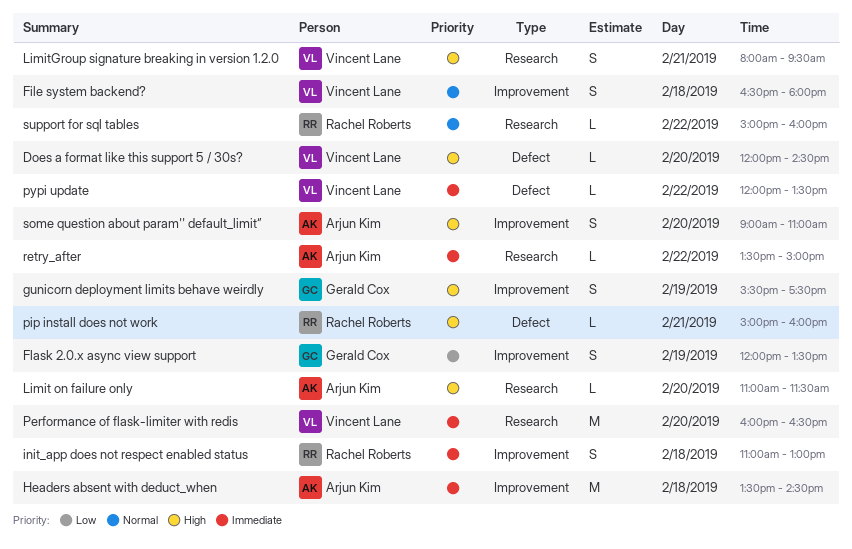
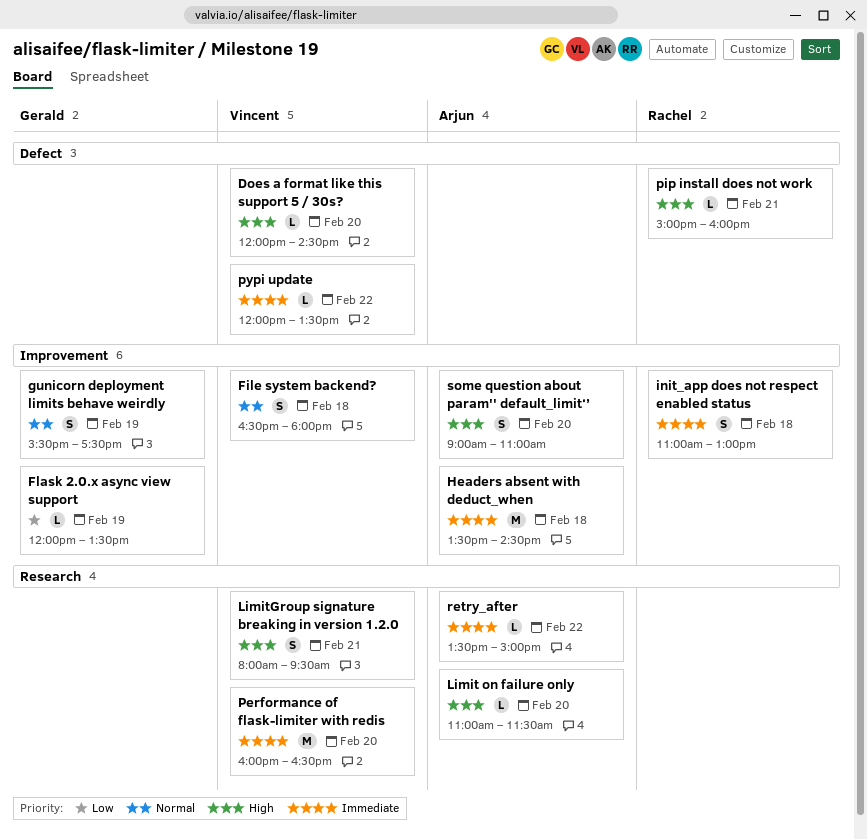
Flask 2.0.x async view support, estimate: S -> L
gunicorn deployment limits behave weirdly, priority: High -> Normal
support for sql tables: present -> none

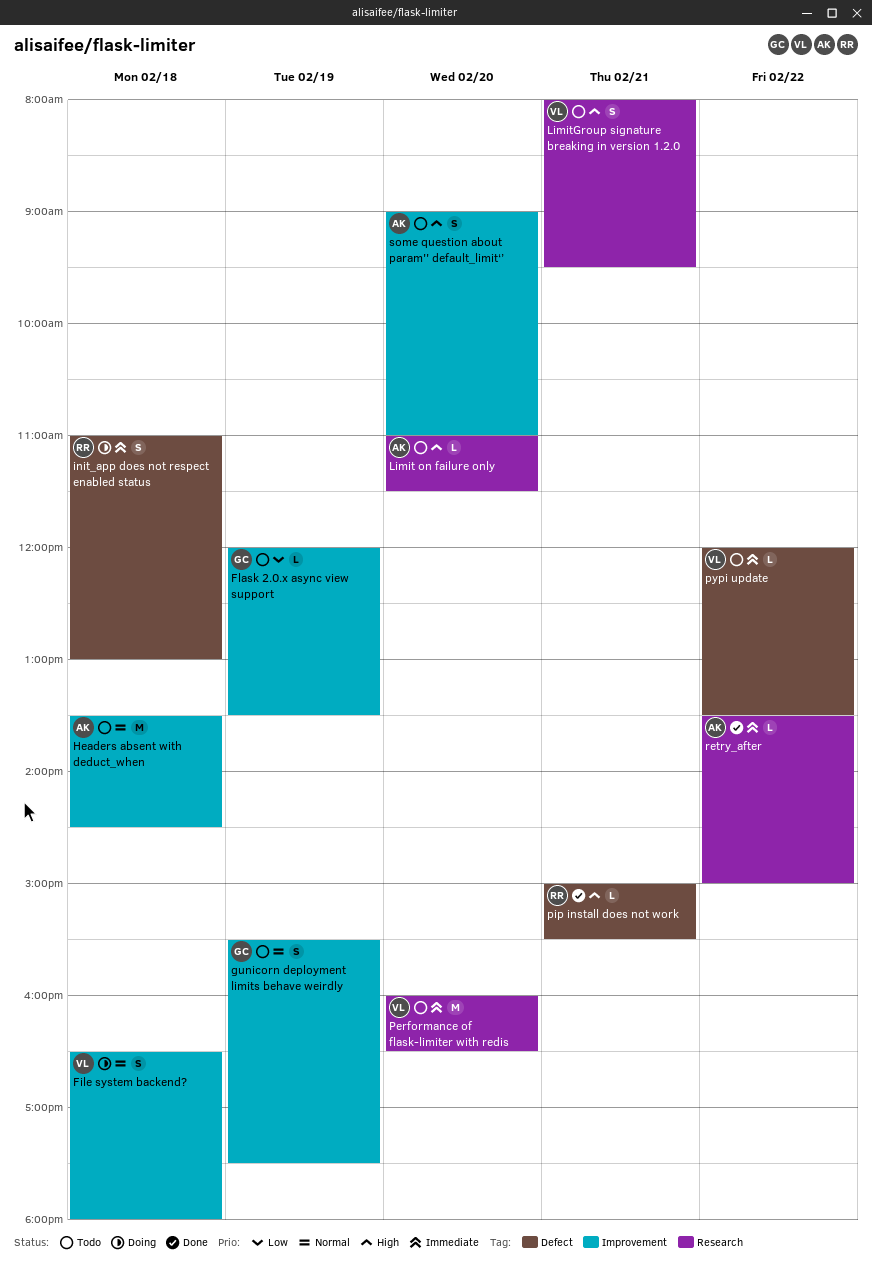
Does a format like this support 5 / 30s?: present -> none
Headers absent with deduct_when, priority: Immediate -> Normal
init_app does not respect enabled status, label: Improvement -> Defect
pip install does not work, ends: 16:00 -> 15:30

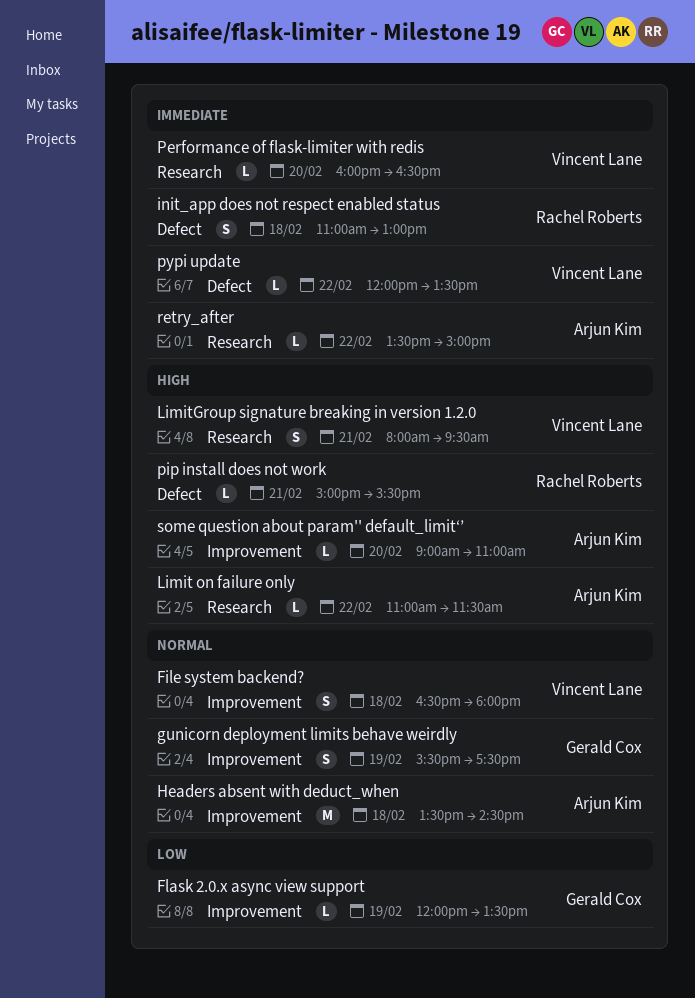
Limit on failure only, day: Feb 20 -> Feb 22
Performance of flask-limiter with redis, estimate: M -> L
some question about param'' default_limit‘’, estimate: S -> L

